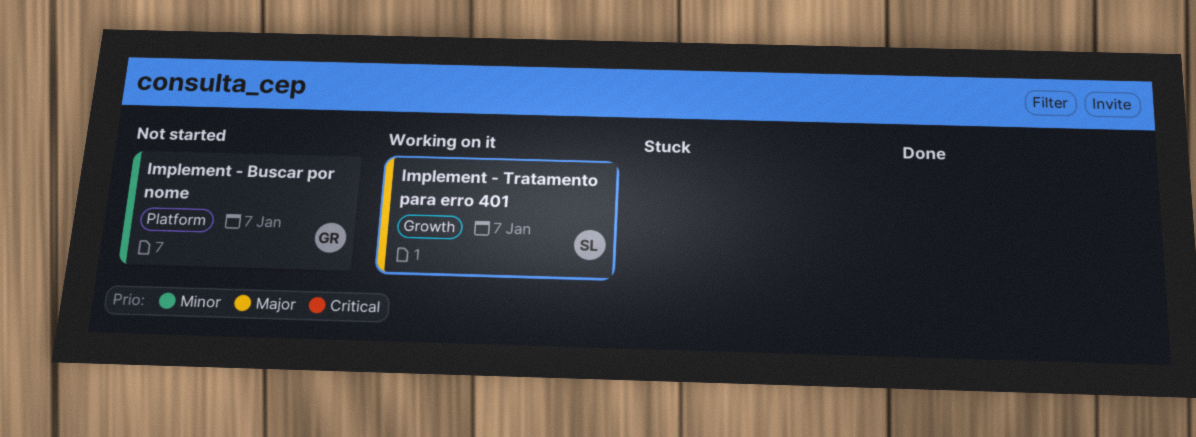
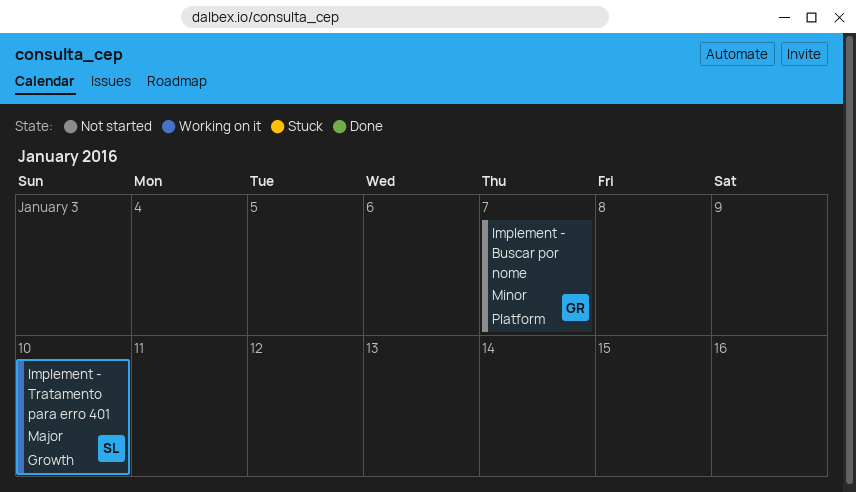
Implement - Tratamento para erro 401, due: Jan 7 -> Jan 10

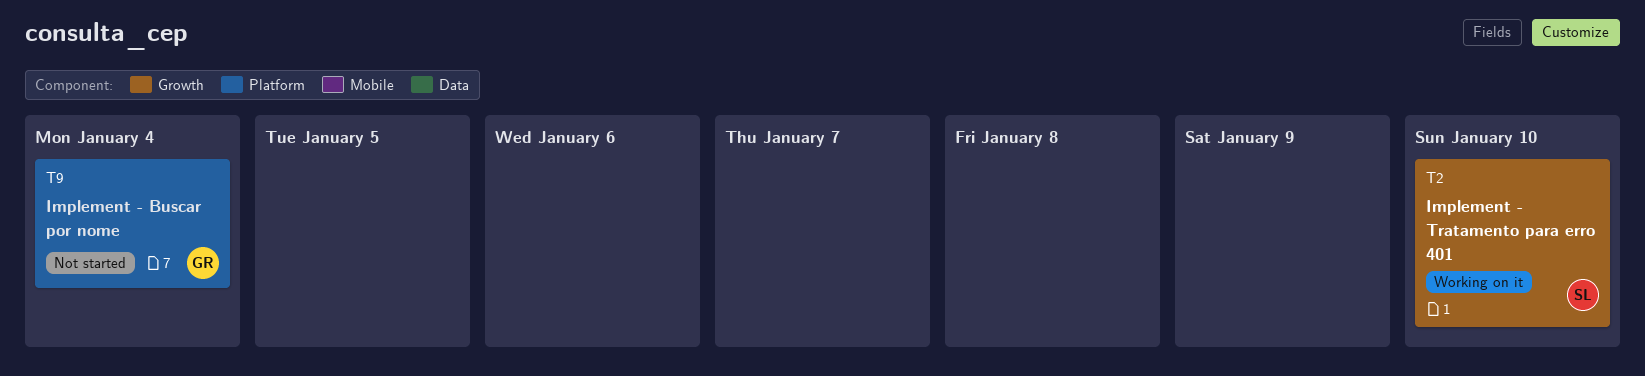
Implement - Buscar por nome, due: Jan 7 -> Jan 4

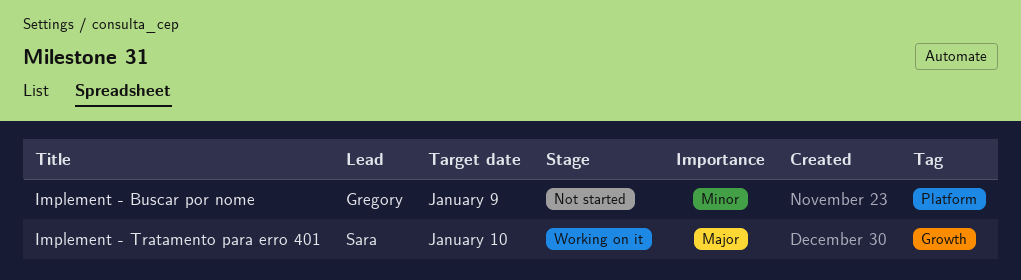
Implement - Buscar por nome, due: Jan 4 -> Jan 9

